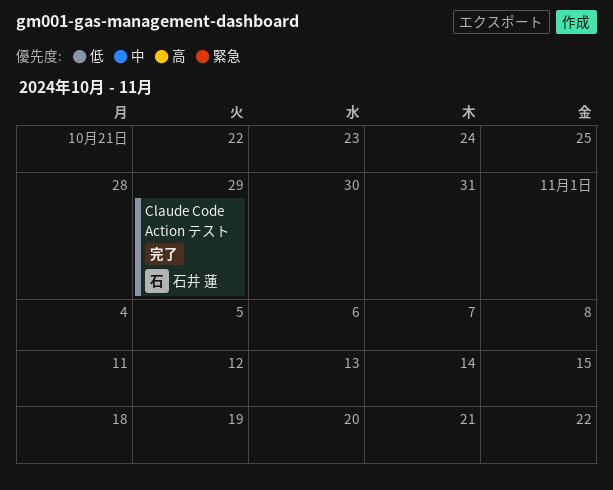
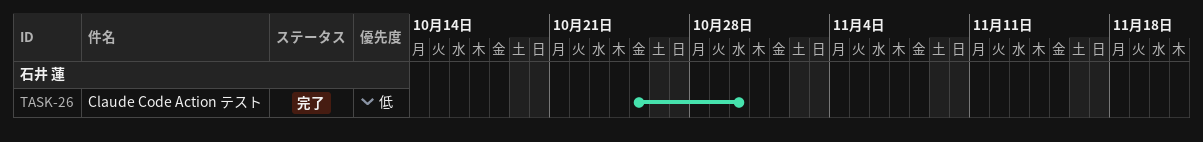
Claude Code Action テスト, due: Oct 29 -> Oct 30

